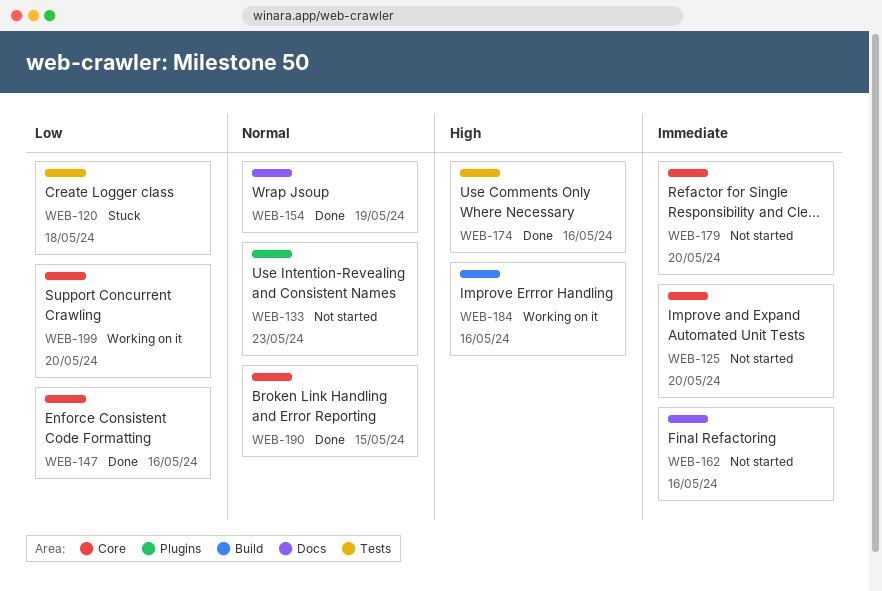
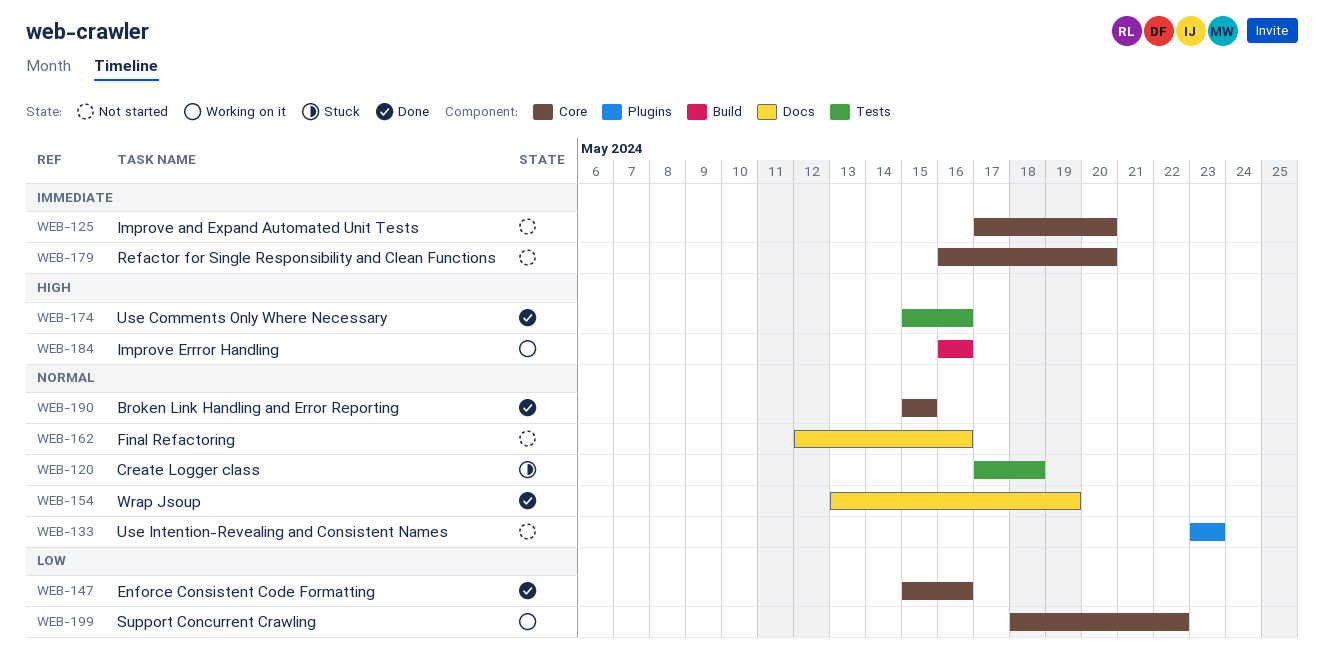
WEB-120, priority: Low -> Normal
WEB-162, priority: Immediate -> Normal
WEB-199, due: May 20 -> May 22

